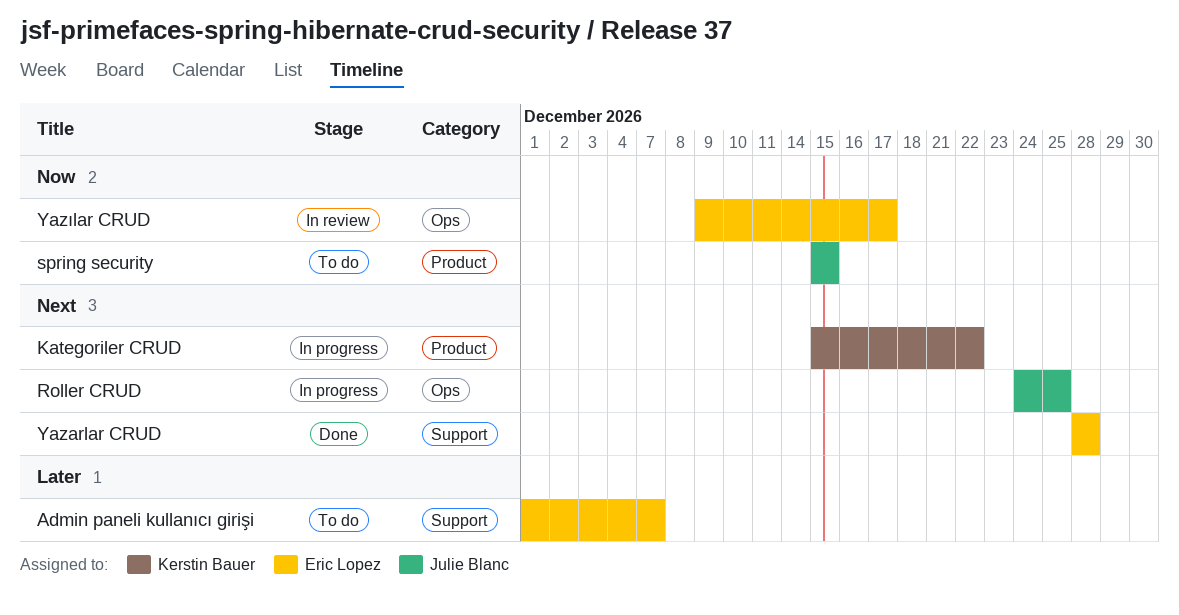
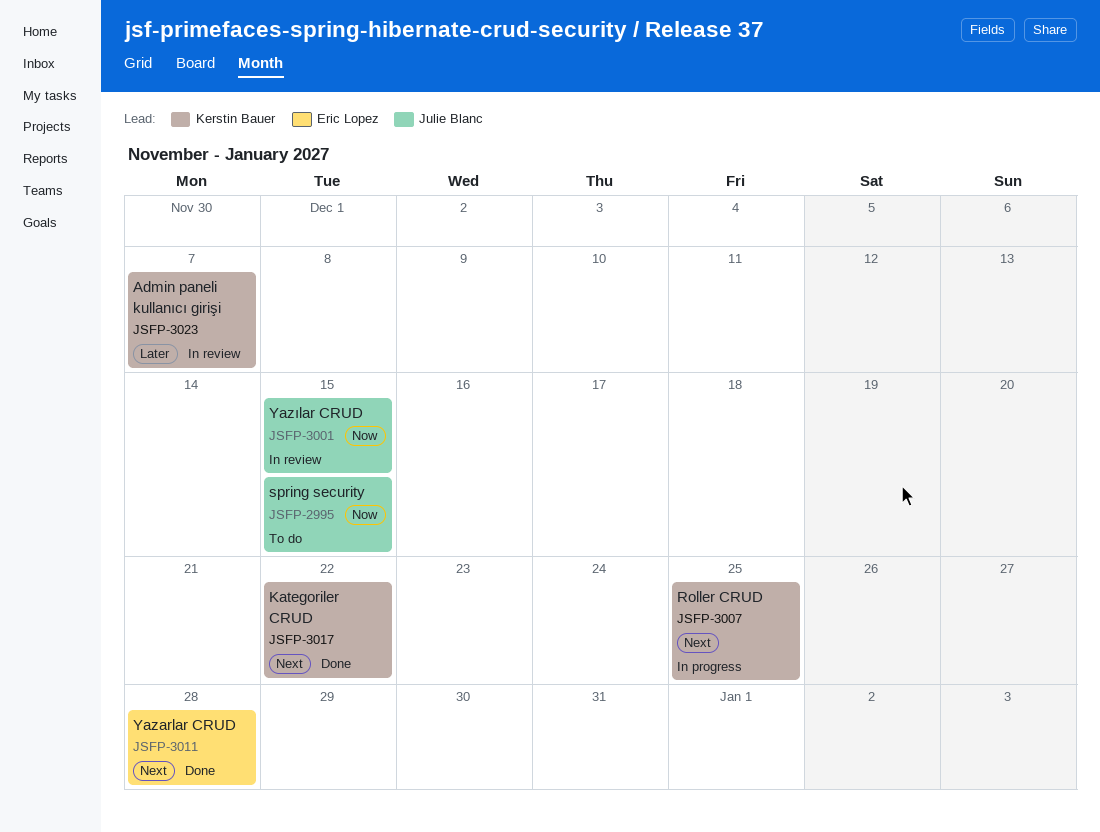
Admin paneli kullanıcı girişi, status: To do -> In review
Admin paneli kullanıcı girişi, owner: Eric Lopez -> Kerstin Bauer
Kategoriler CRUD, status: In progress -> Done
Roller CRUD, owner: Julie Blanc -> Kerstin Bauer
Yazılar CRUD, owner: Eric Lopez -> Julie Blanc
Yazılar CRUD, due: Dec 17 -> Dec 15

